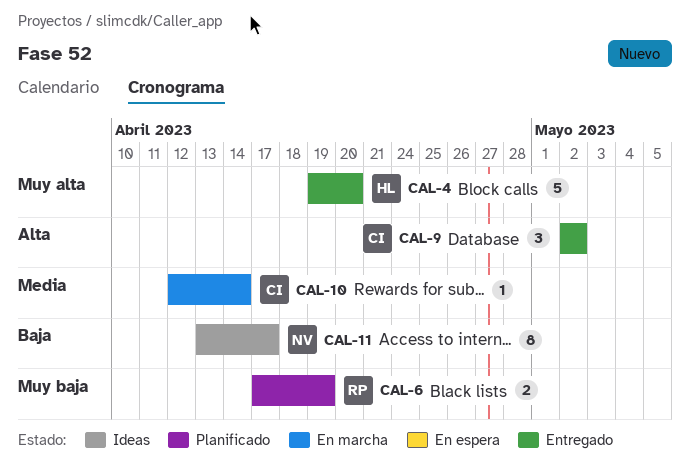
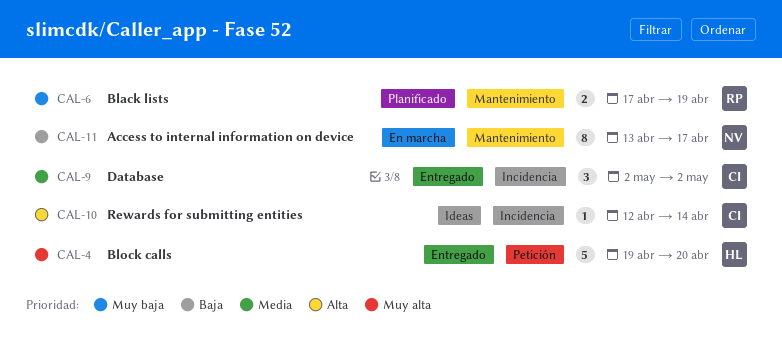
CAL-9, priority: Alta -> Media
CAL-10, status: En marcha -> Ideas
CAL-10, priority: Media -> Alta
CAL-11, status: Ideas -> En marcha

